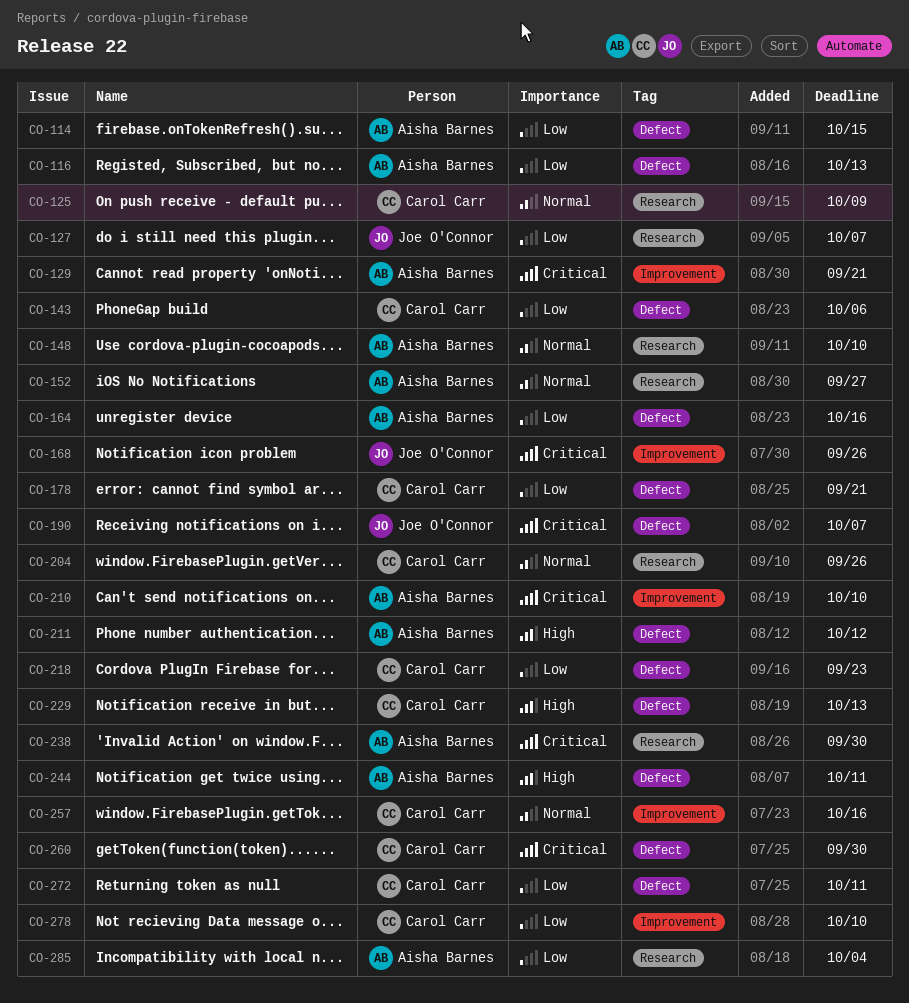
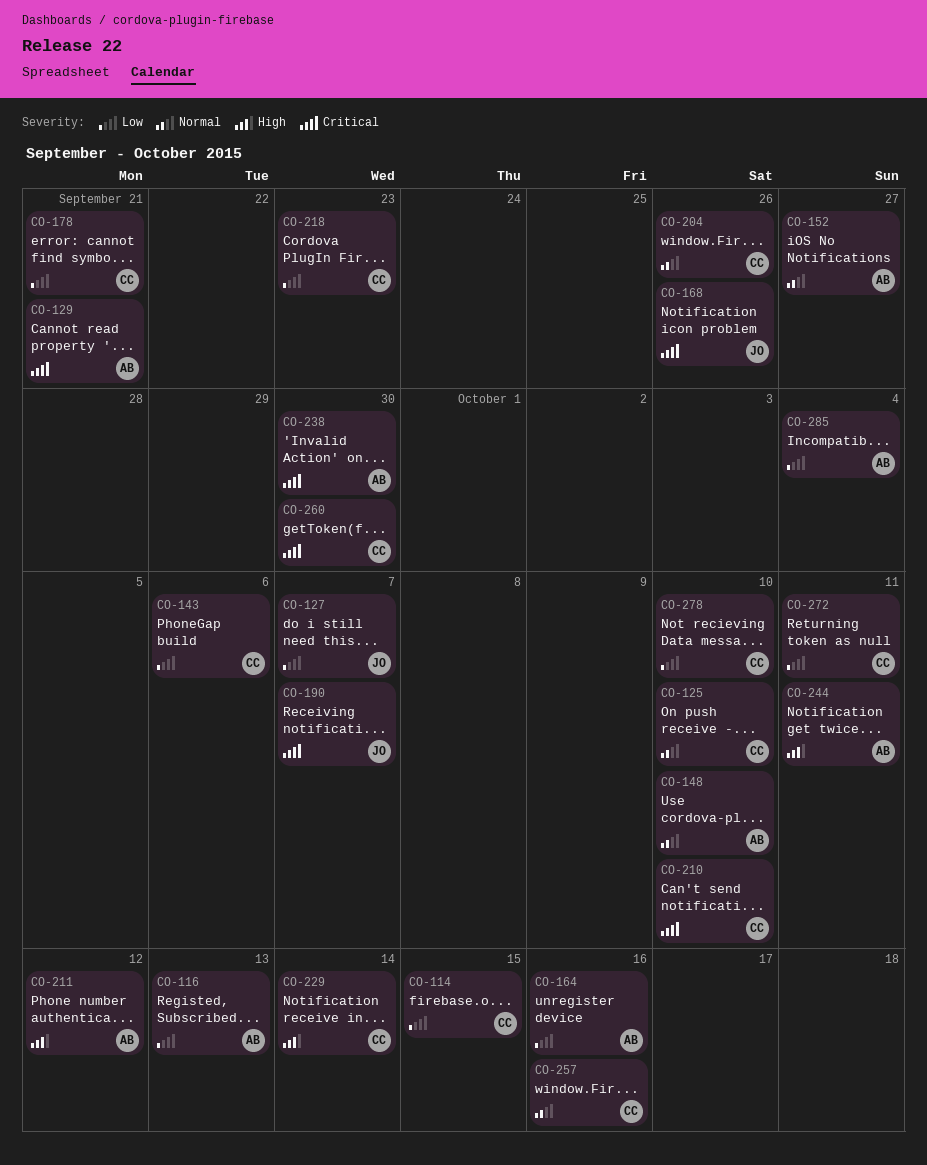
CO-114, owner: Aisha Barnes -> Carol Carr
CO-125, due: Oct 9 -> Oct 10
CO-210, owner: Aisha Barnes -> Carol Carr
CO-229, due: Oct 13 -> Oct 14

